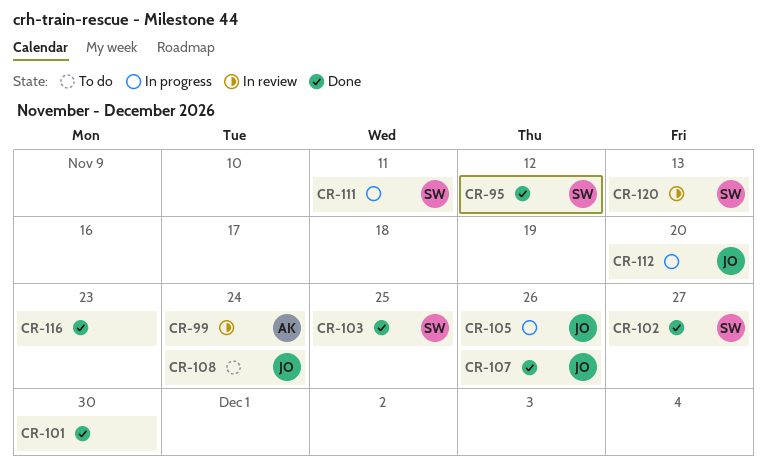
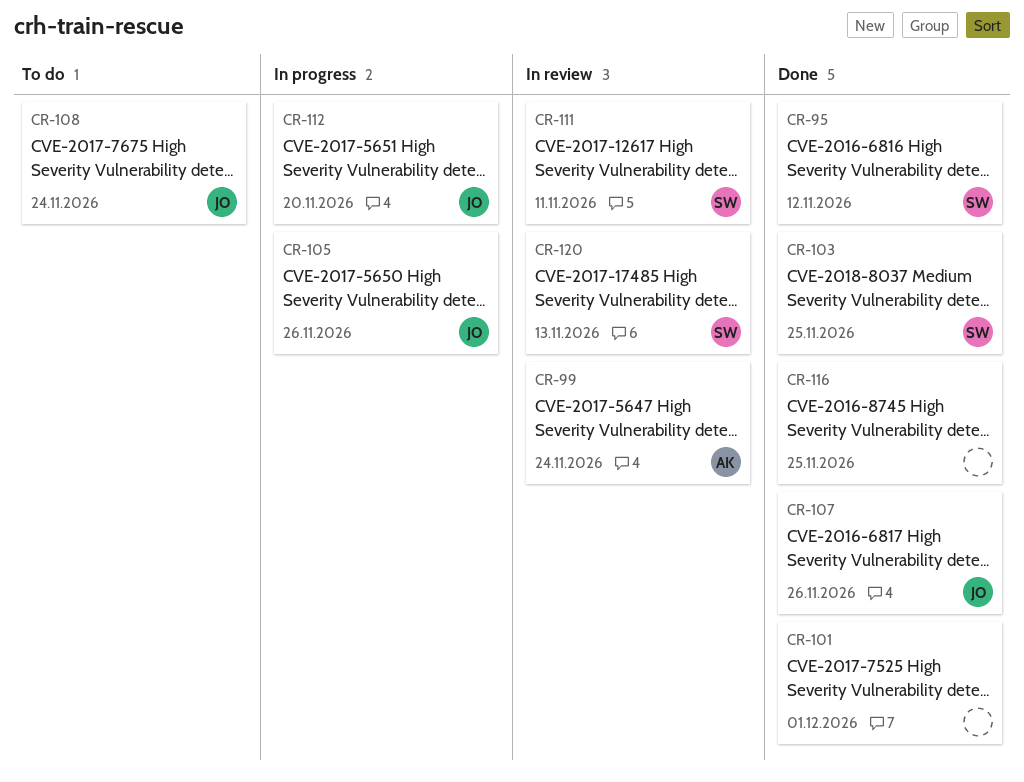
CR-101, due: Nov 30 -> Dec 1
CR-102: present -> none
CR-111, status: In progress -> In review
CR-116, due: Nov 23 -> Nov 25

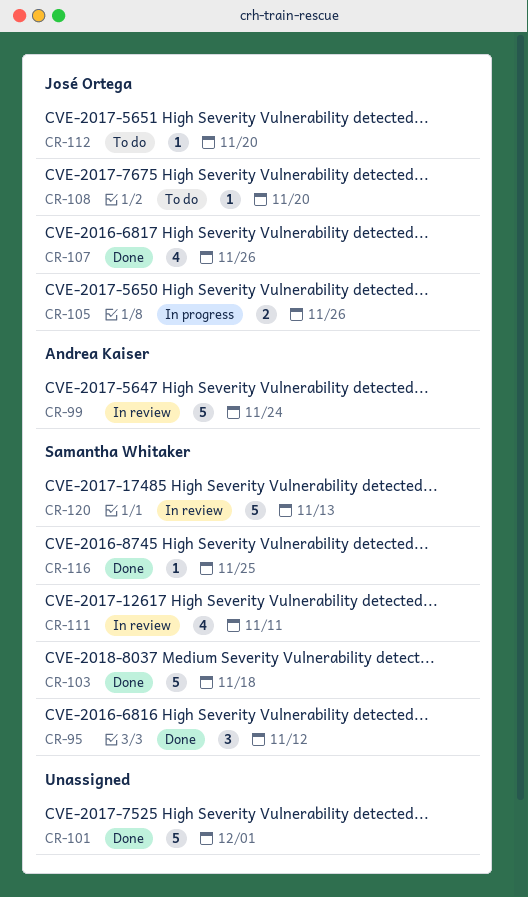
CR-103, due: Nov 25 -> Nov 18
CR-108, due: Nov 24 -> Nov 20
CR-112, status: In progress -> To do
CR-116, owner: none -> Samantha Whitaker

